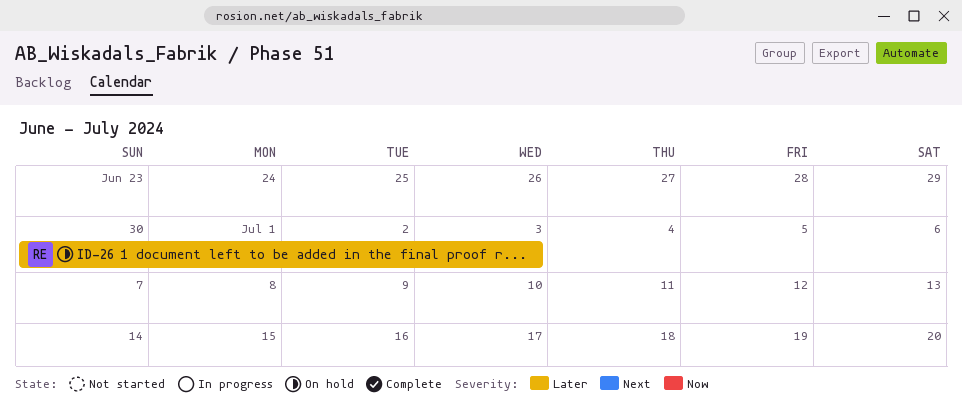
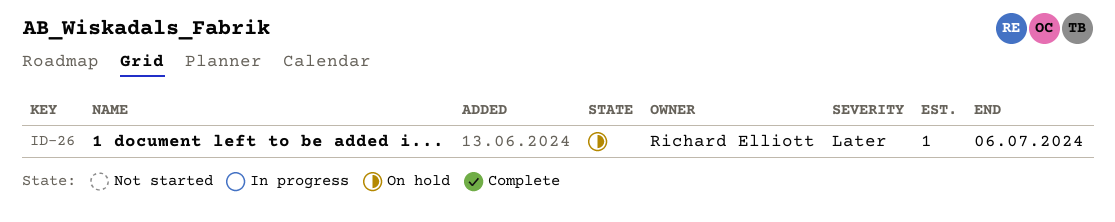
ID-26, due: Jul 3 -> Jul 6

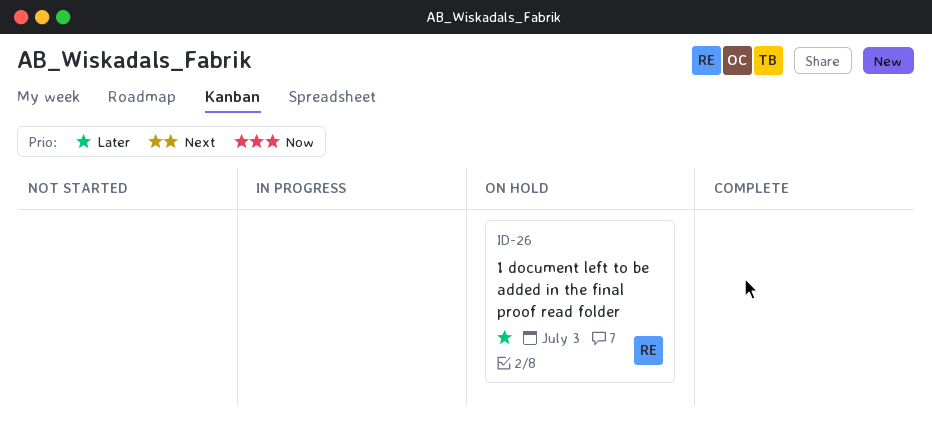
ID-26, due: Jul 6 -> Jul 3

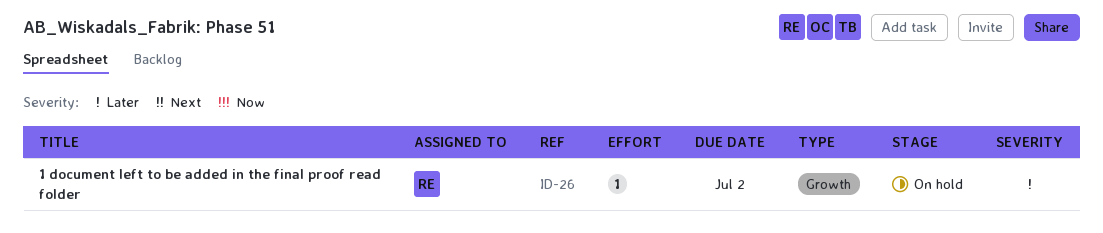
ID-26, due: Jul 3 -> Jul 2

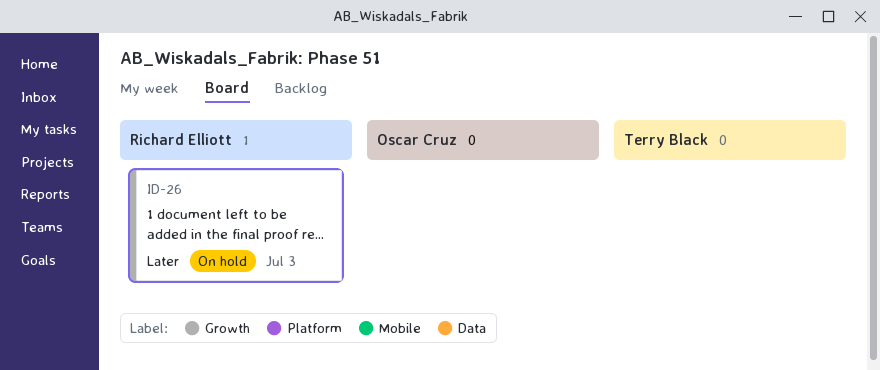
ID-26, due: Jul 2 -> Jul 3

